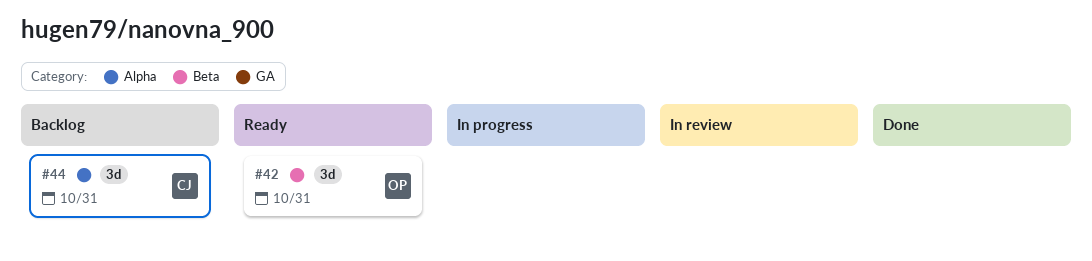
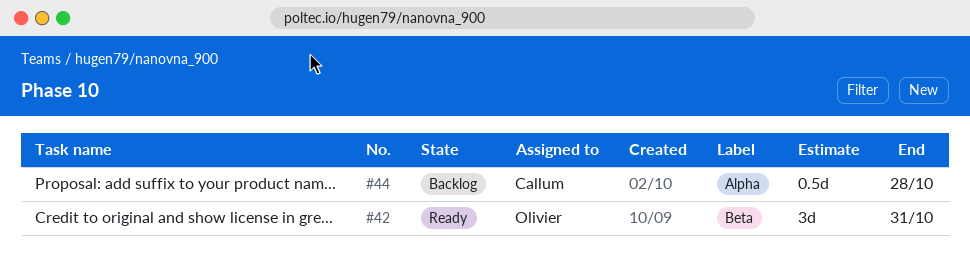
#44, estimate: 3d -> 0.5d
#44, due: Oct 31 -> Oct 28

